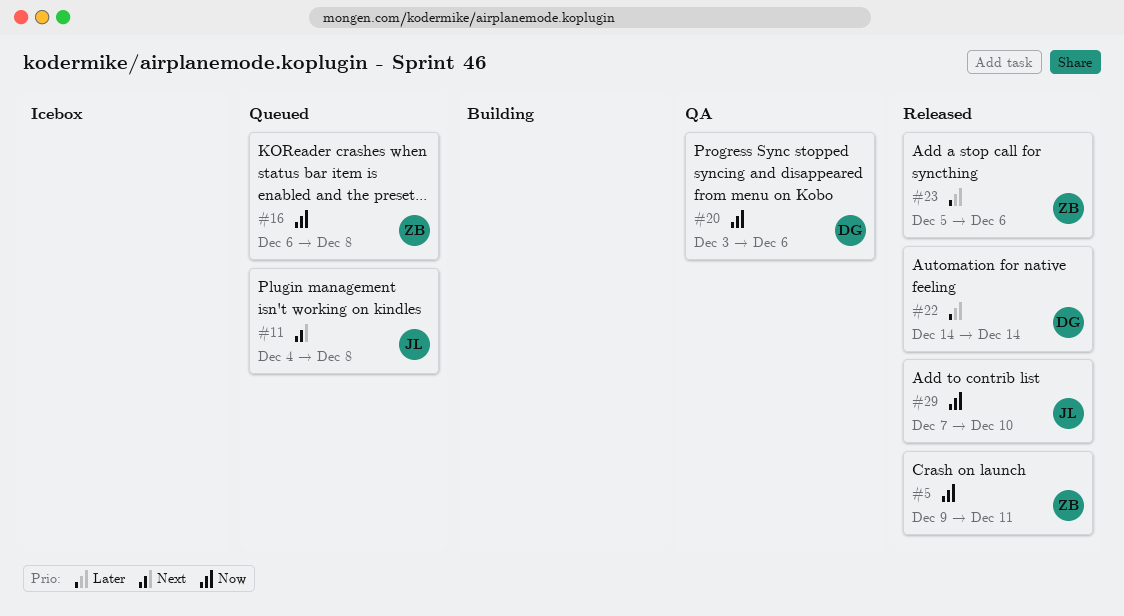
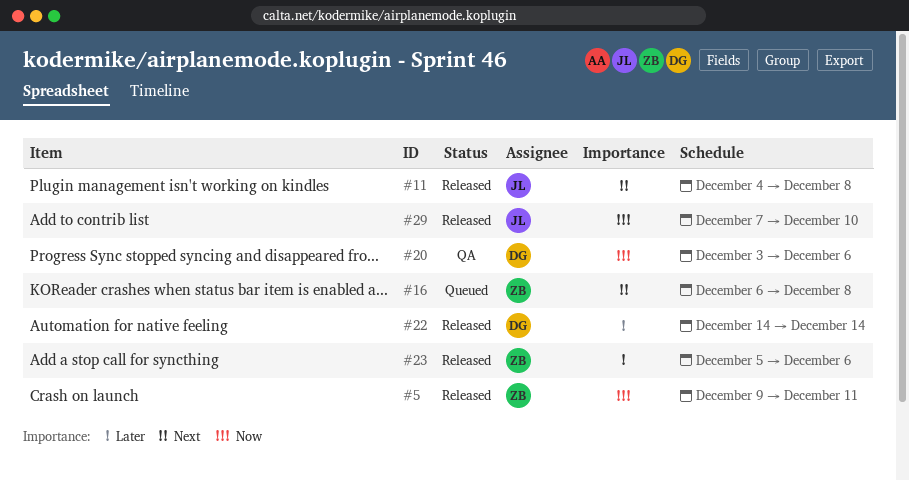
#11, status: Queued -> Released
#16, priority: Now -> Next

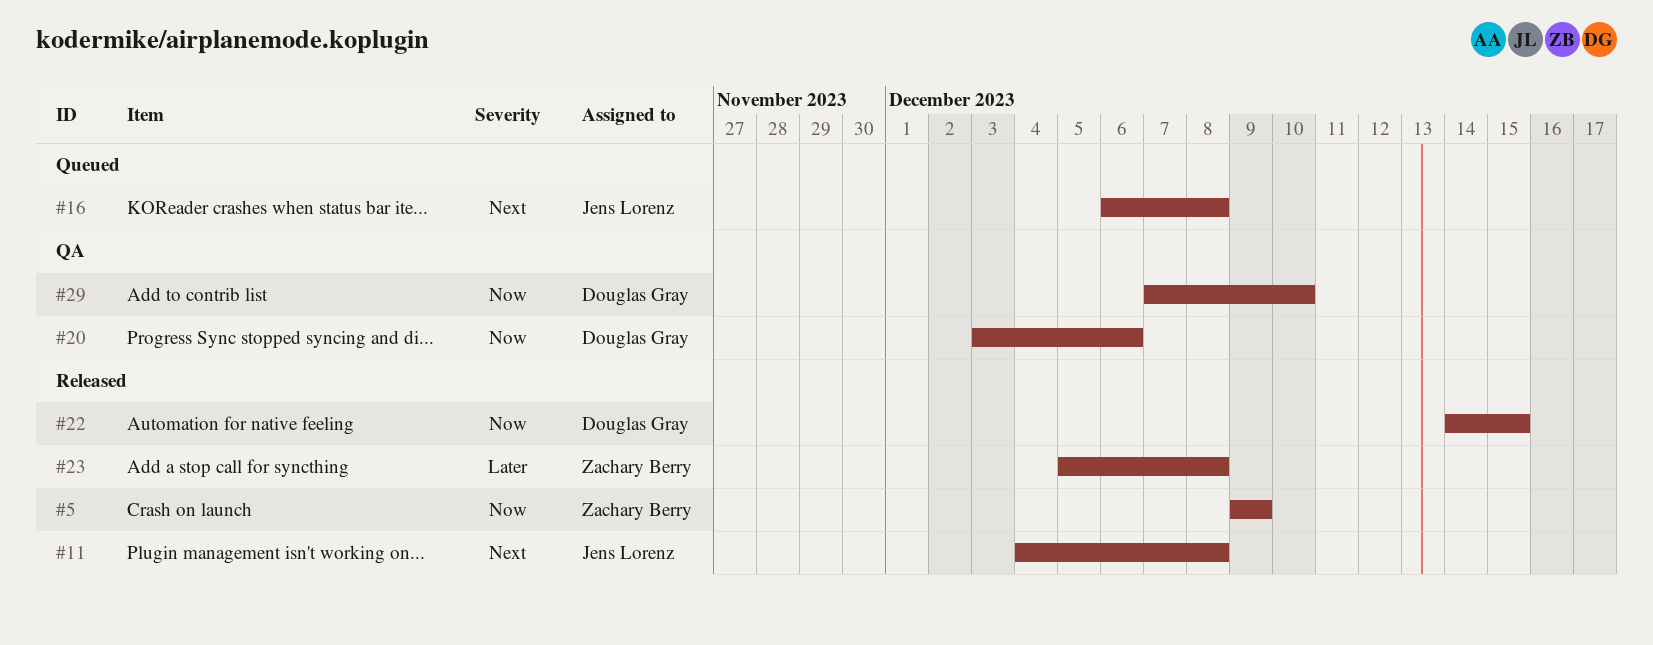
#5, due: Dec 11 -> Dec 9
#16, owner: Zachary Berry -> Jens Lorenz
#22, priority: Later -> Now
#22, due: Dec 14 -> Dec 15
#23, due: Dec 6 -> Dec 8
#29, status: Released -> QA
#29, owner: Jens Lorenz -> Douglas Gray

